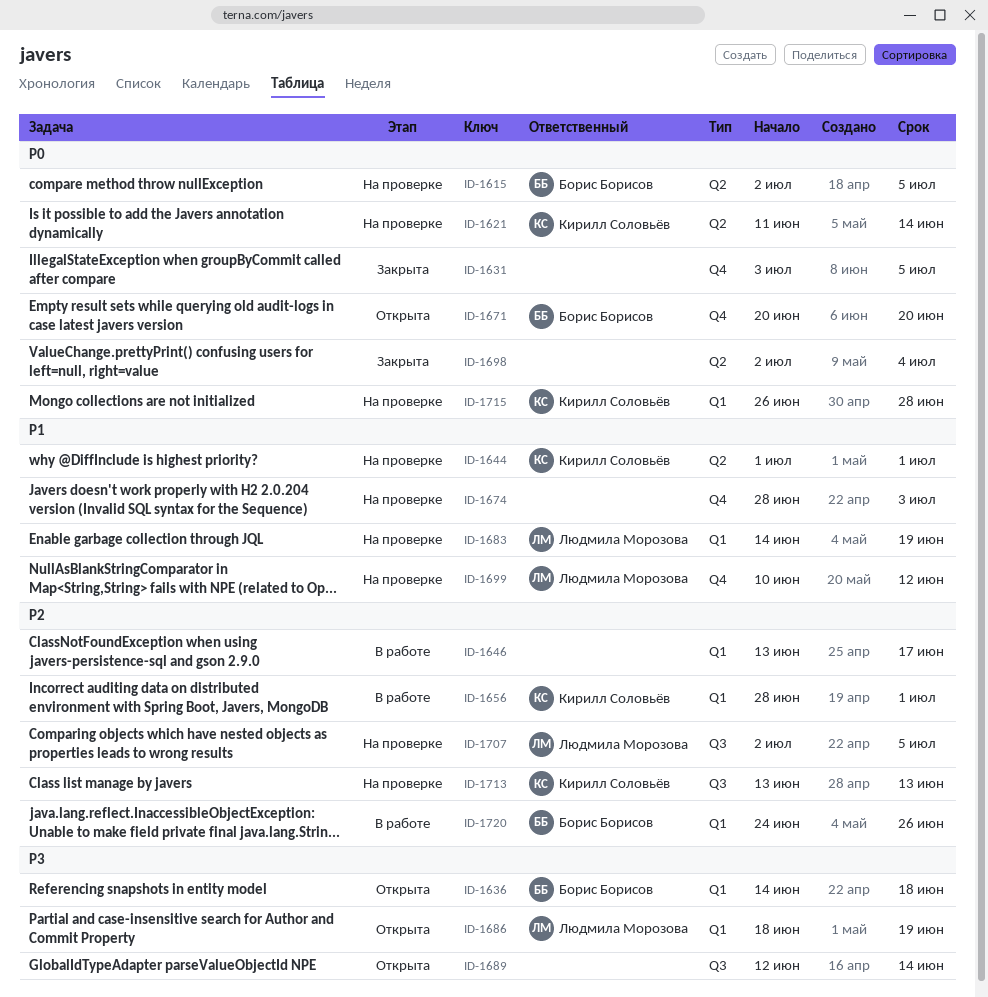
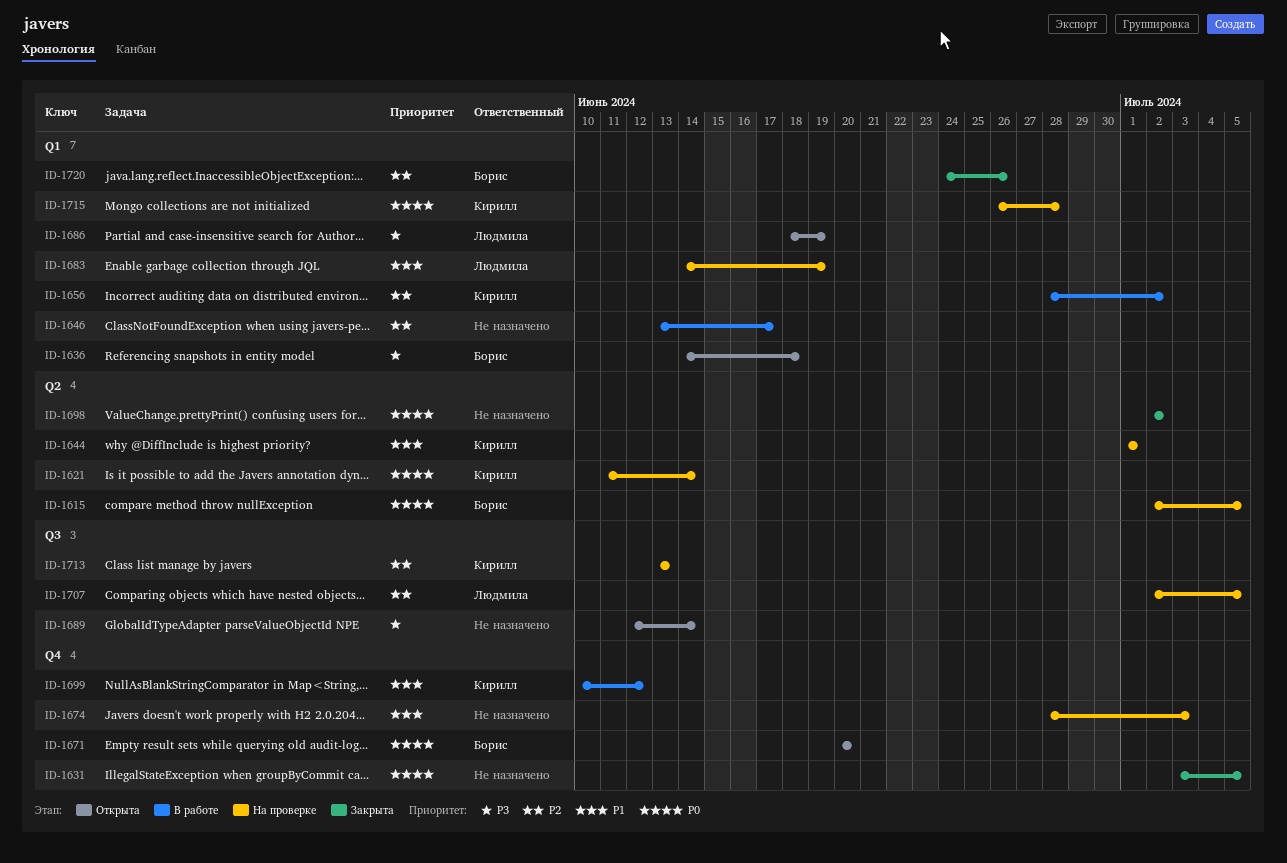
ID-1656, due: Jul 1 -> Jul 2
ID-1698, due: Jul 4 -> Jul 2
ID-1699, status: На проверке -> В работе
ID-1699, owner: Людмила Морозова -> Кирилл Соловьёв
ID-1720, status: В работе -> Закрыта

